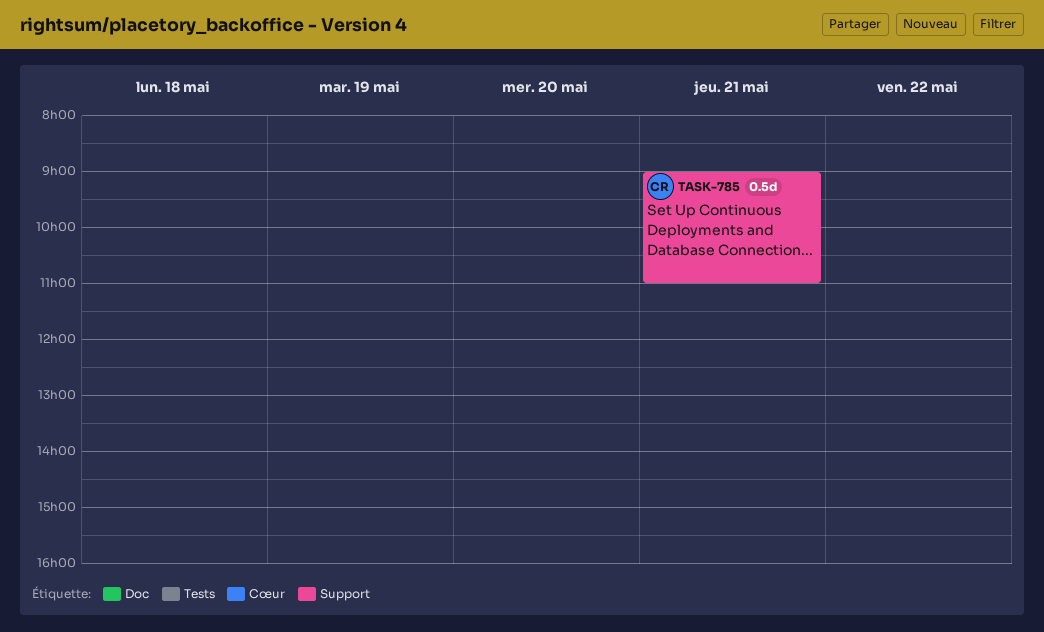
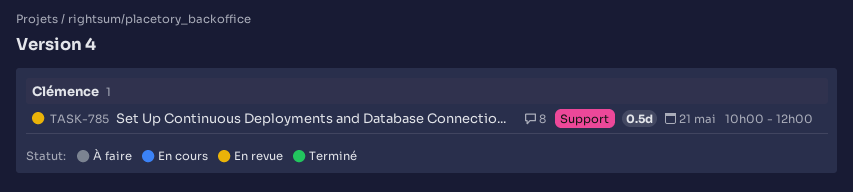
TASK-785, begins: 09:00 -> 10:00
TASK-785, ends: 11:00 -> 12:00

